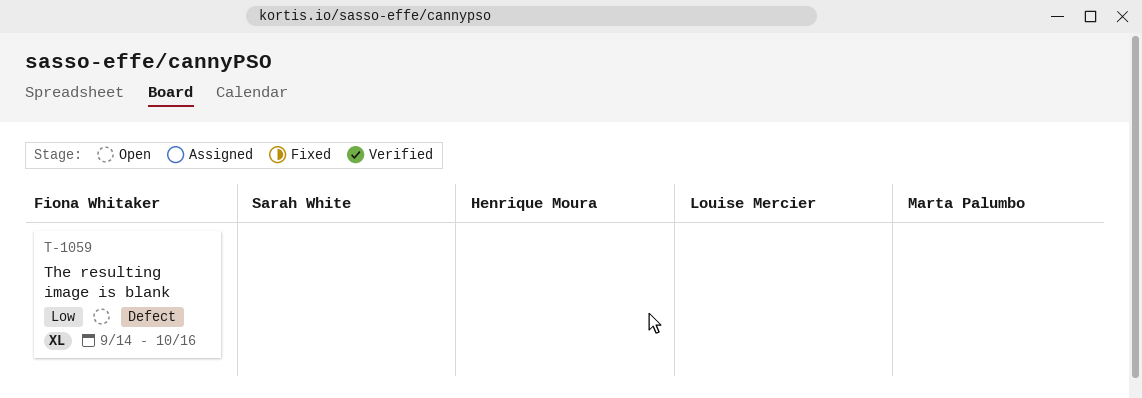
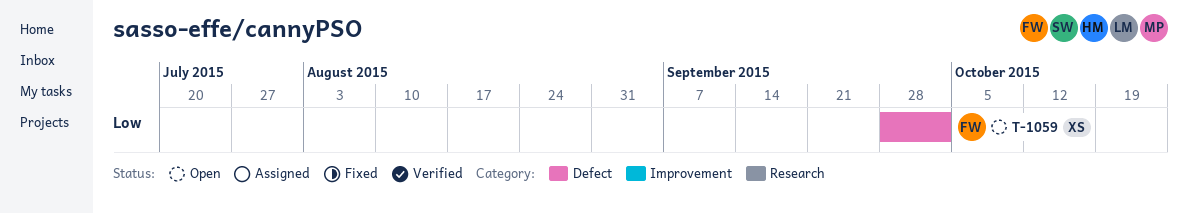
T-1059, estimate: XL -> XS
T-1059, start: Sep 14 -> Sep 28
T-1059, due: Oct 16 -> Oct 2

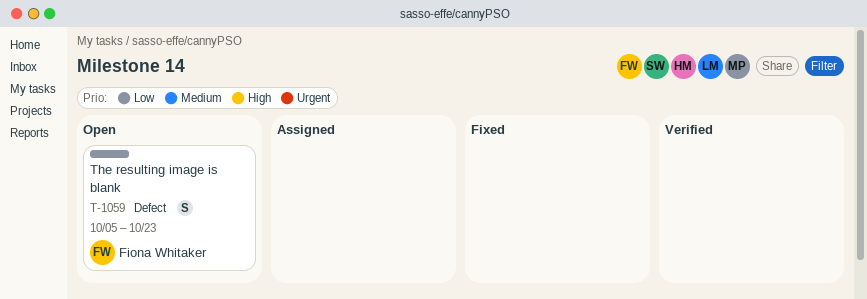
T-1059, estimate: XS -> S
T-1059, start: Sep 28 -> Oct 5
T-1059, due: Oct 2 -> Oct 23

